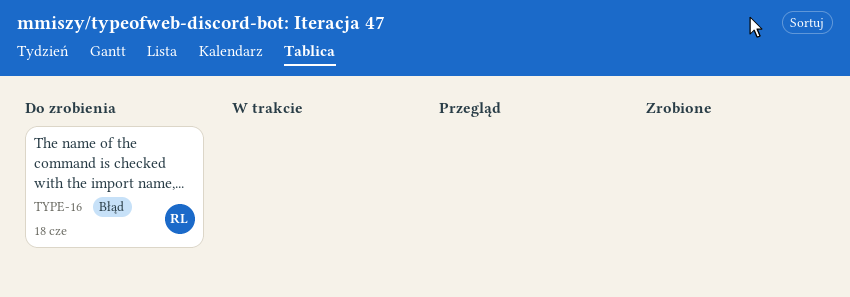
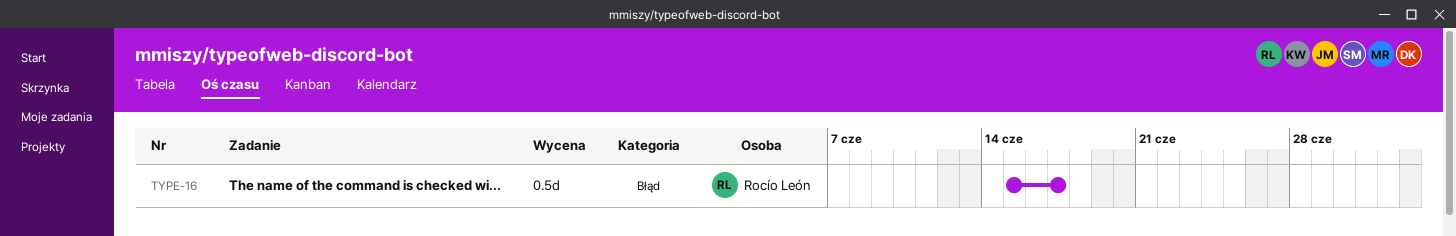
TYPE-16, due: Jun 18 -> Jun 17

